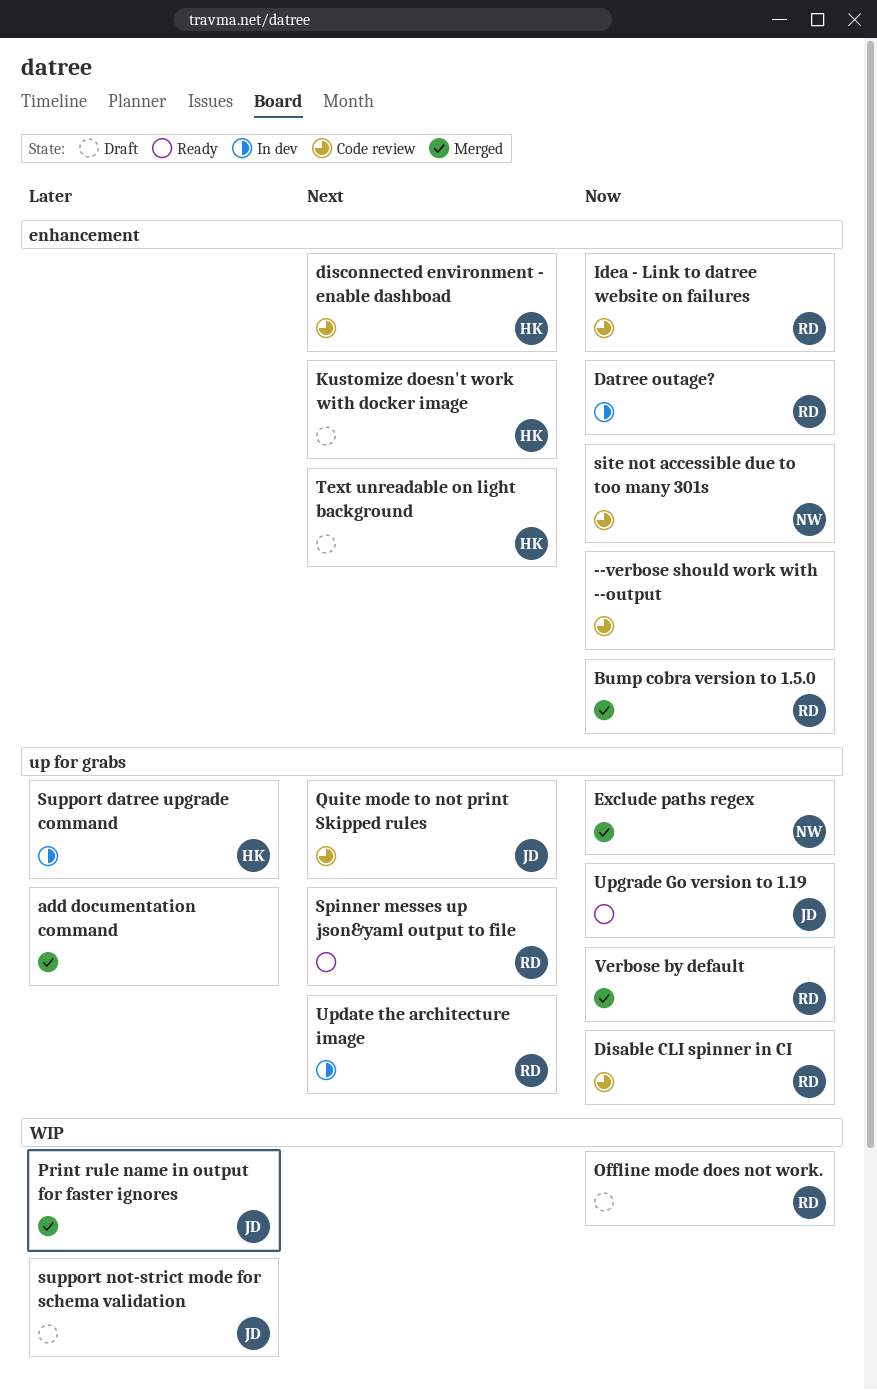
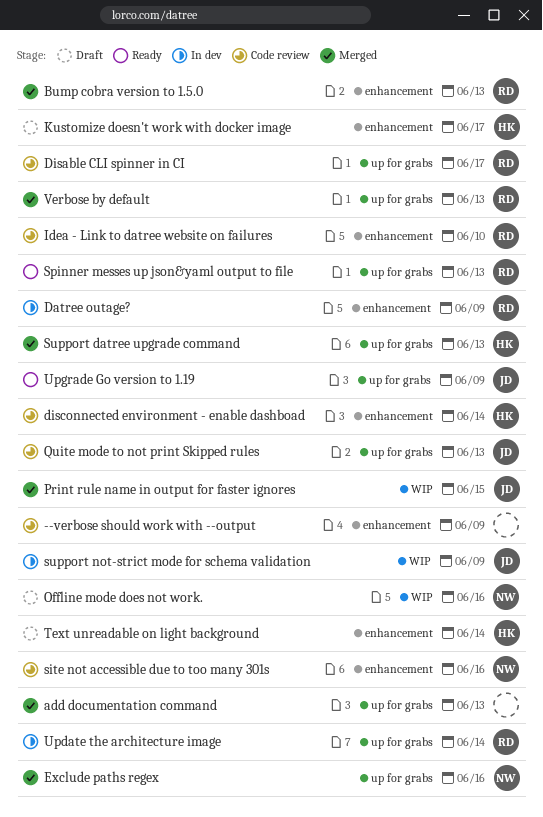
Offline mode does not work., owner: RD -> NW
Support datree upgrade command, status: In dev -> Merged
support not-strict mode for schema validation, status: Draft -> In dev

